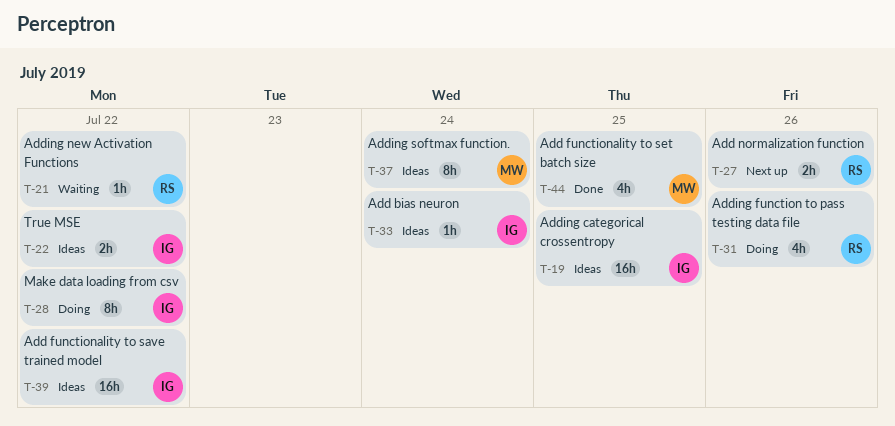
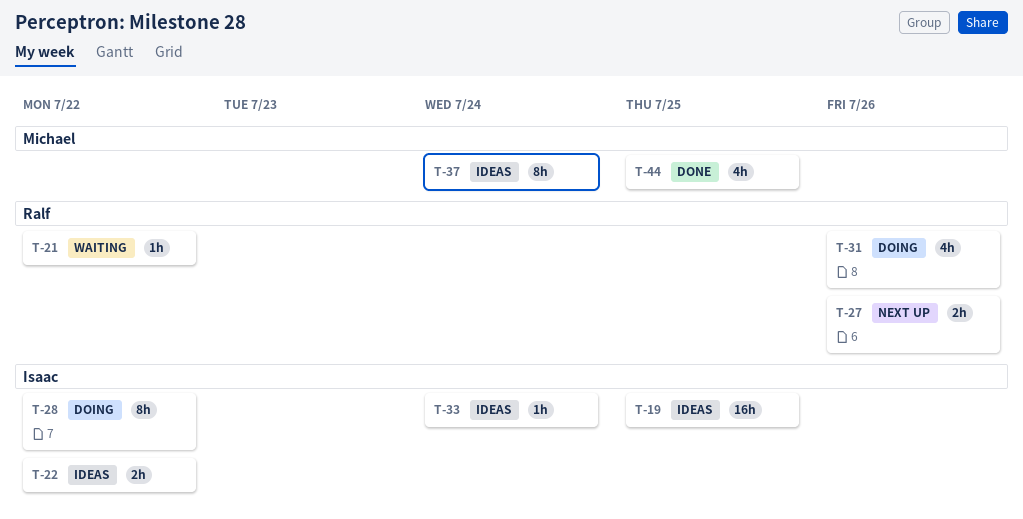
T-39: present -> none

